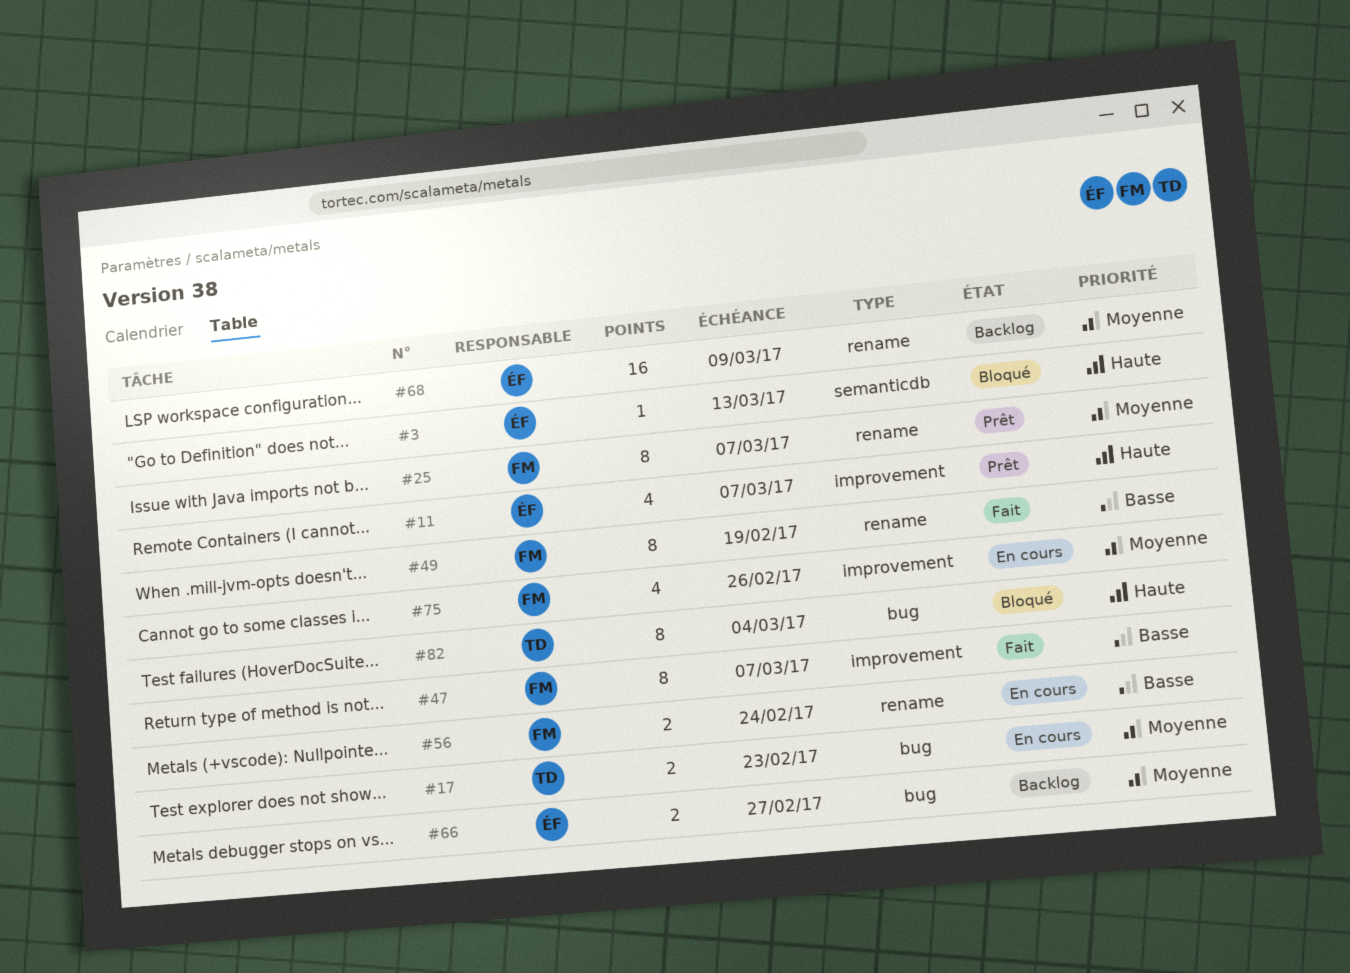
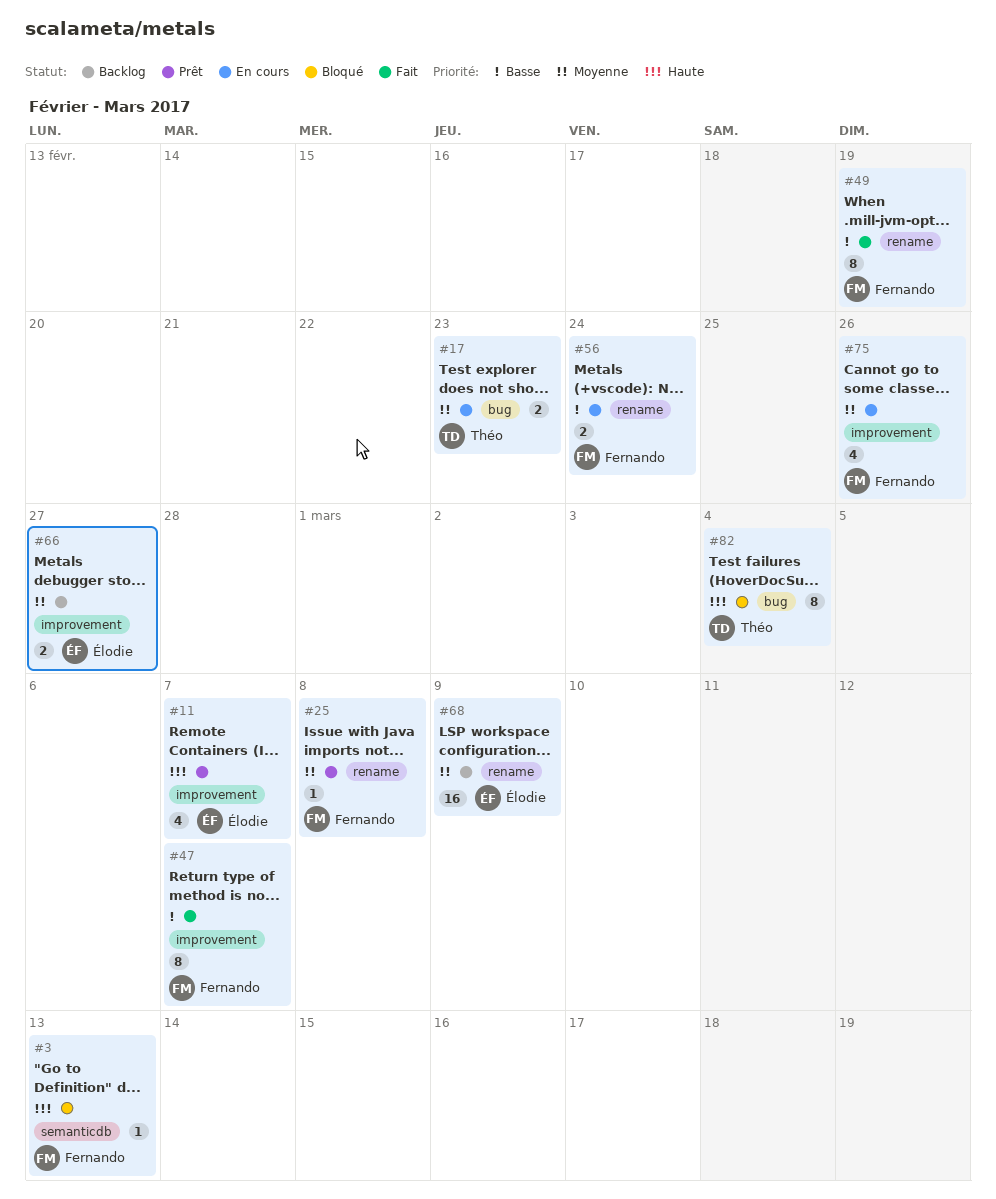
#3, owner: Élodie -> Fernando
#25, estimate: 8 -> 1
#25, due: Mar 7 -> Mar 8
#66, label: bug -> improvement

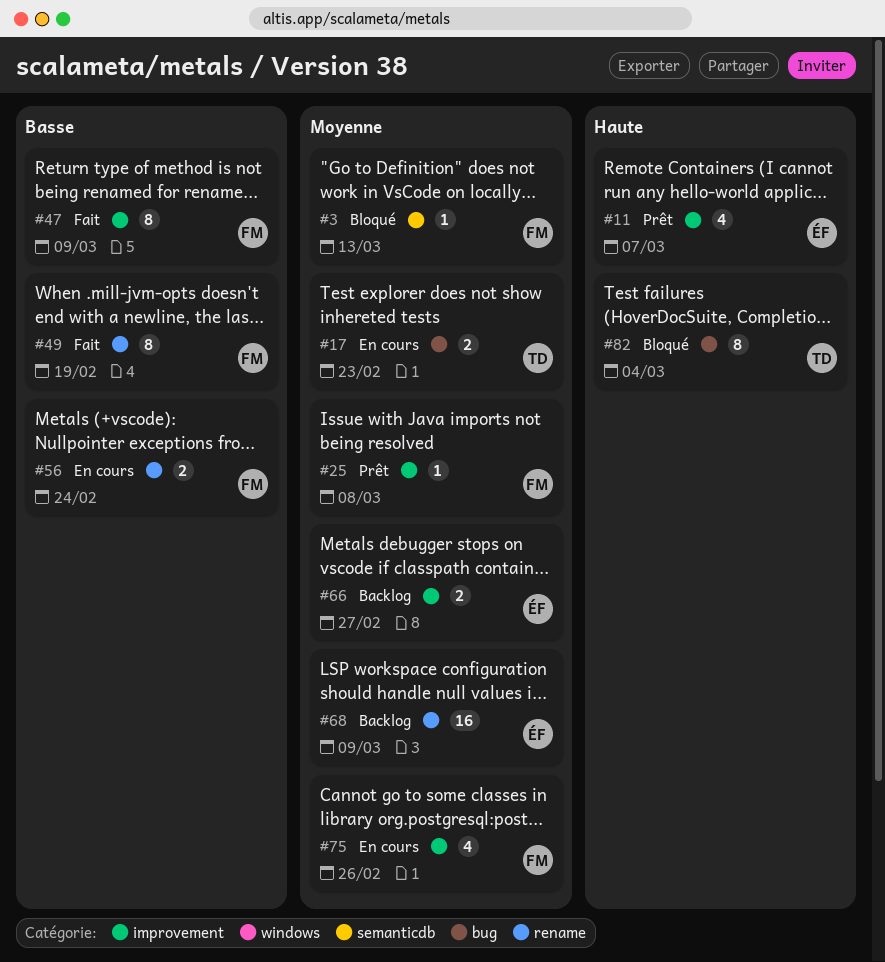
#3, priority: Haute -> Moyenne
#25, label: rename -> improvement
#47, due: Mar 7 -> Mar 9

